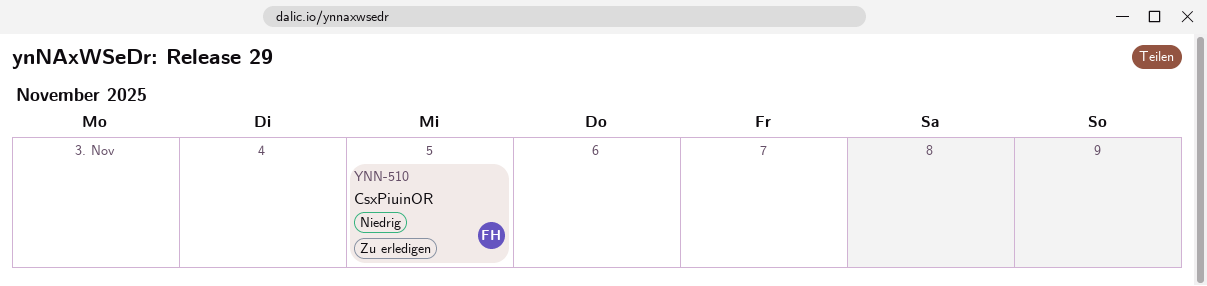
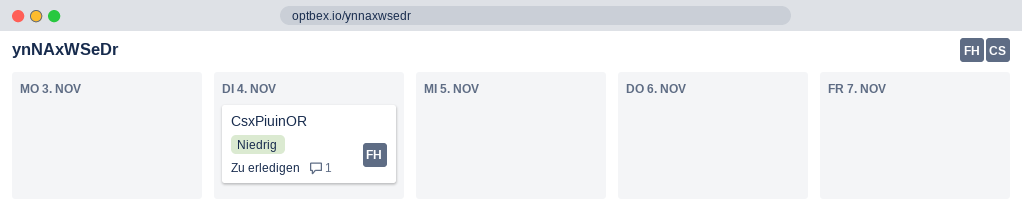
CsxPiuinOR, due: Nov 5 -> Nov 4

